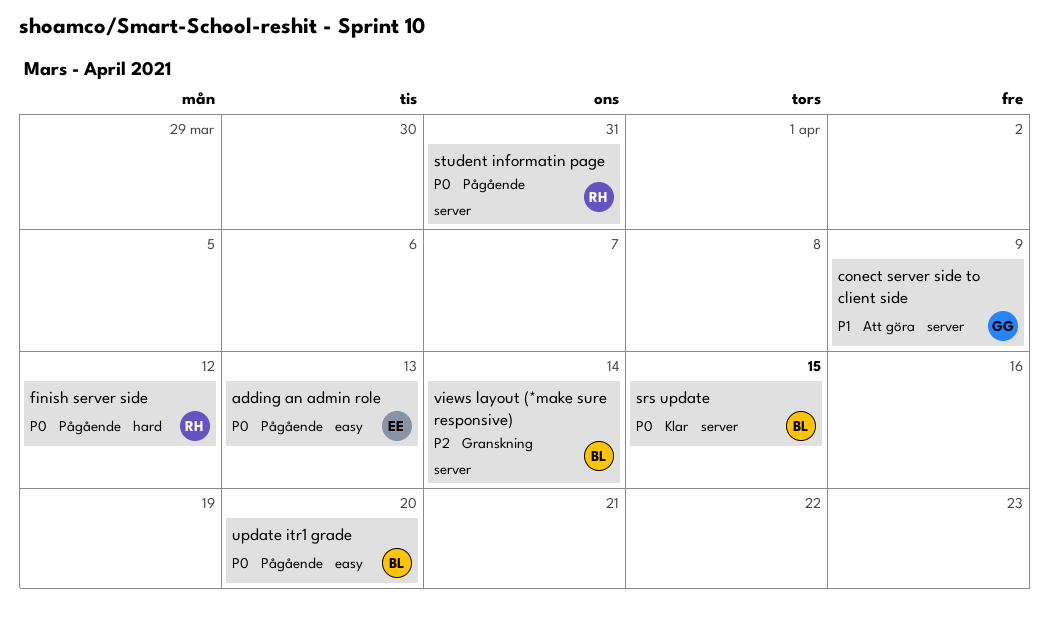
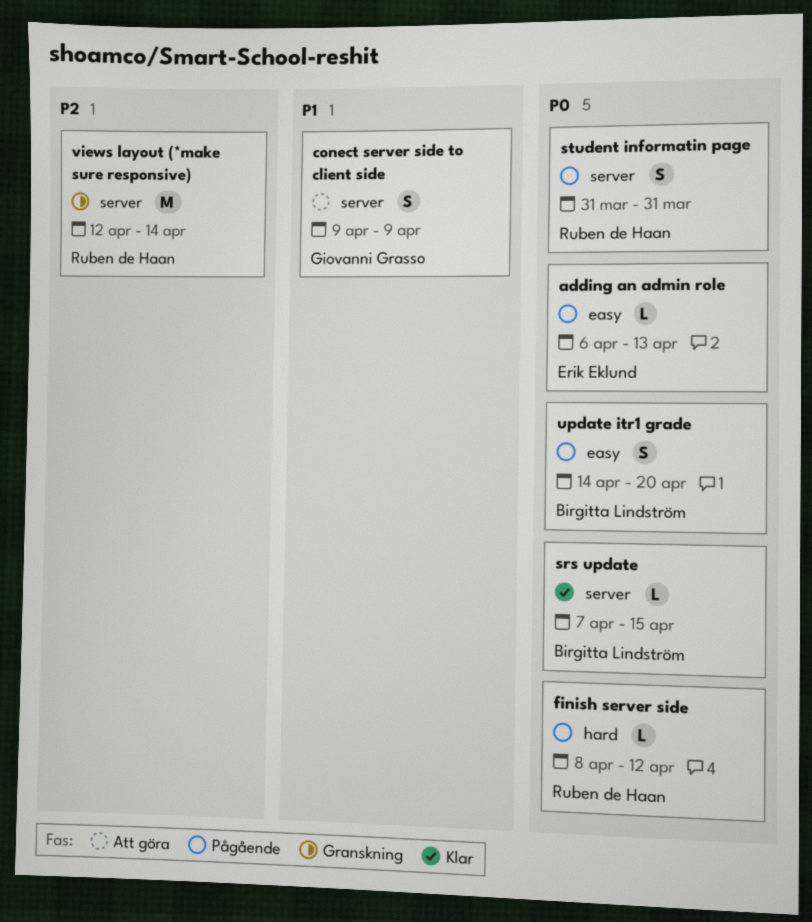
views layout (*make sure responsive), owner: Birgitta Lindström -> Ruben de Haan

